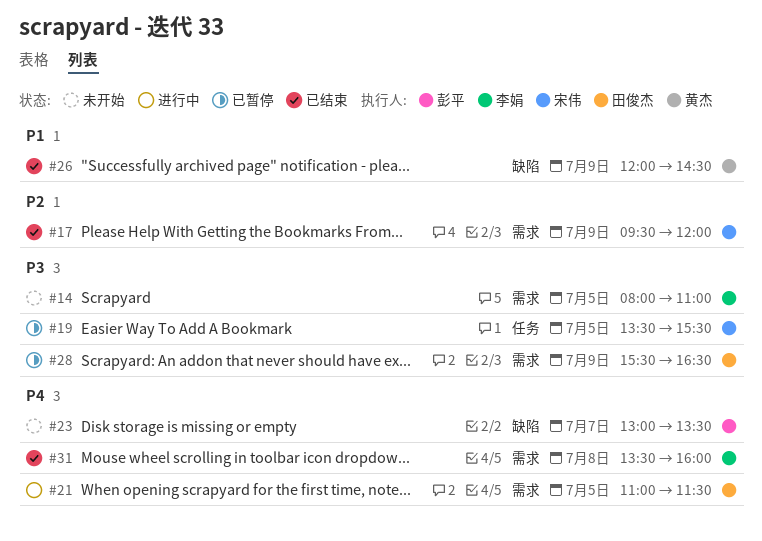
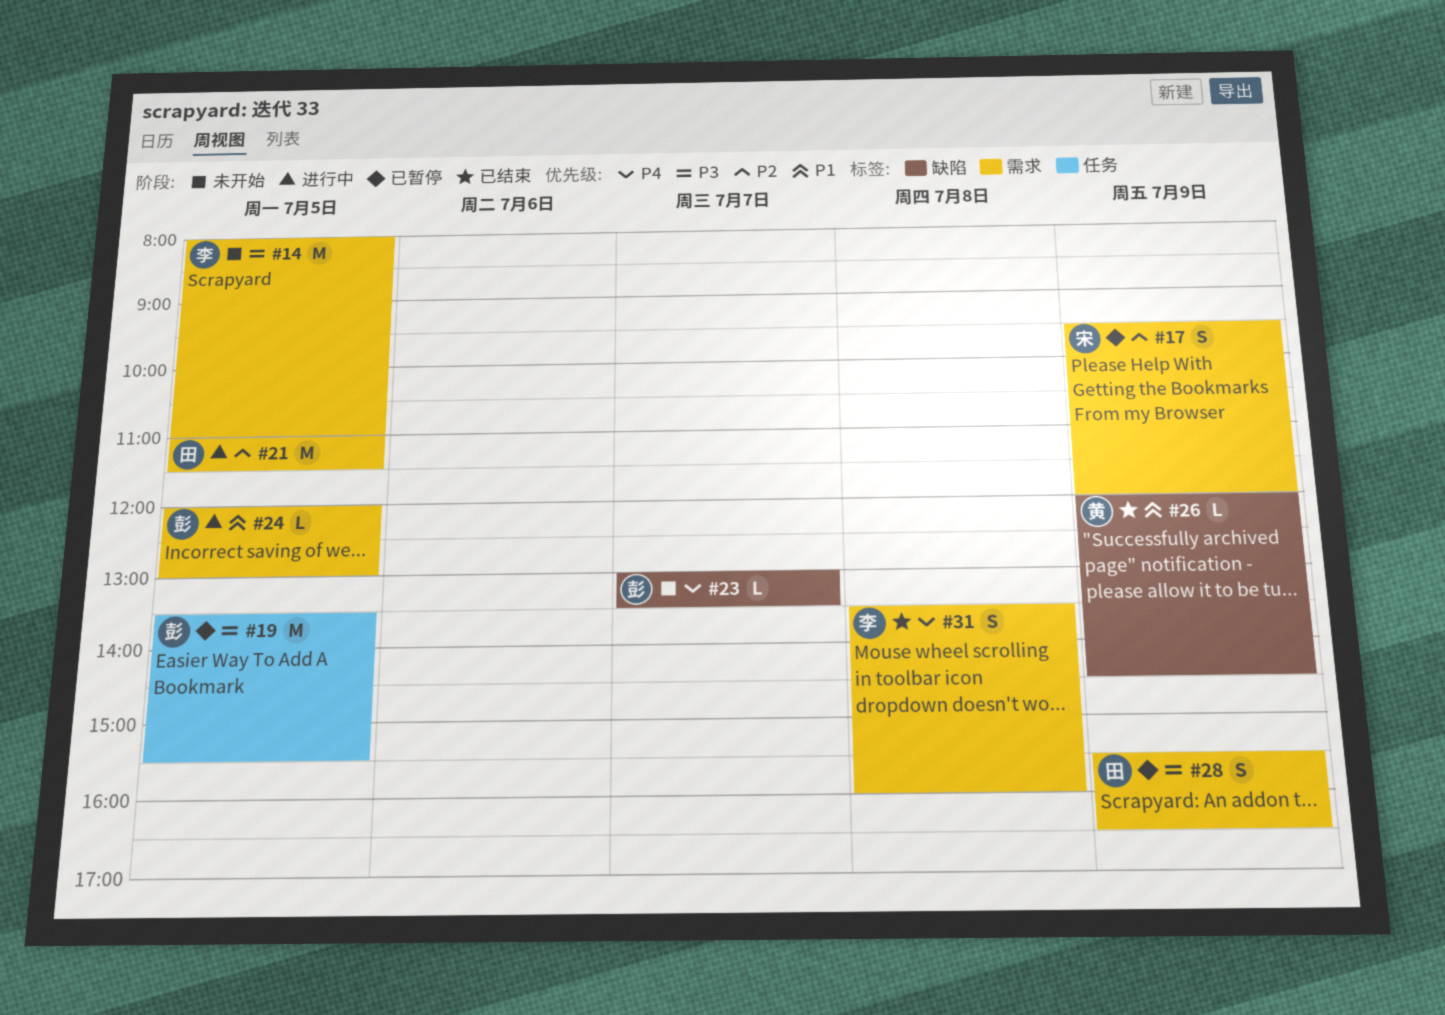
#17, status: 已结束 -> 已暂停
#19, owner: 宋伟 -> 彭平
#21, priority: P4 -> P2
#24: none -> present

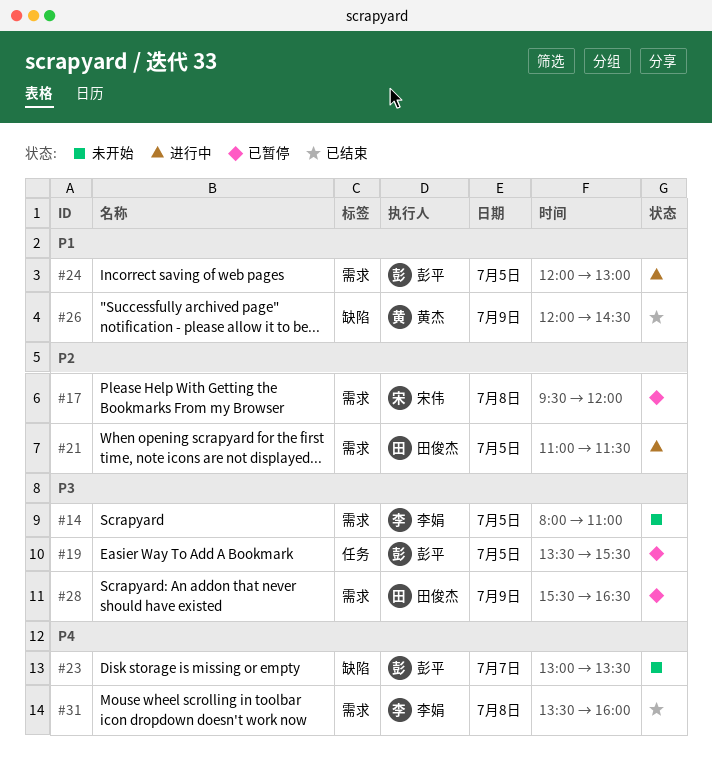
#17, day: Jul 9 -> Jul 8

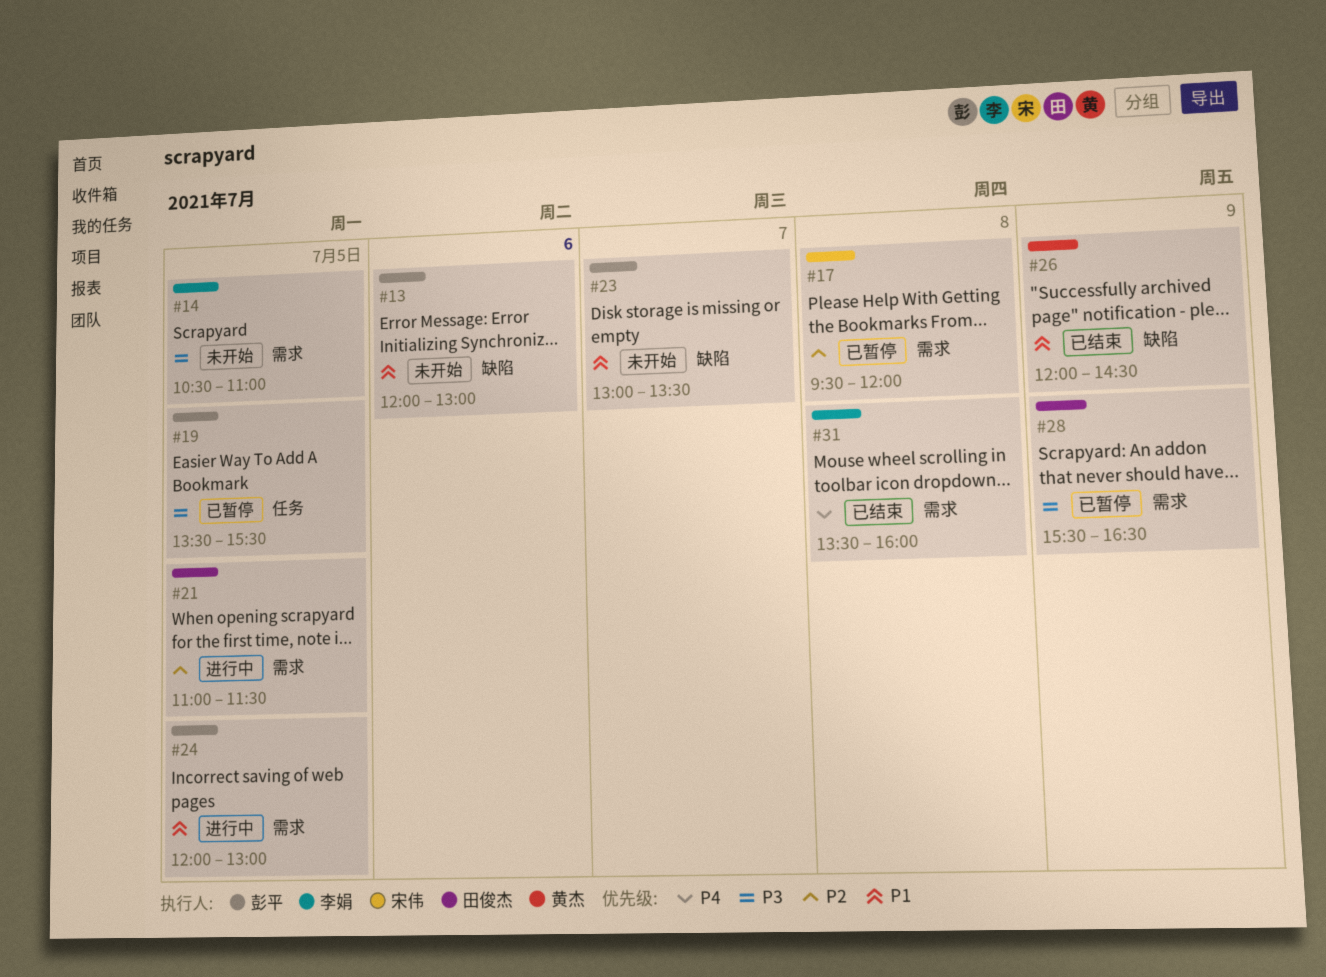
#13: none -> present
#14, begins: 08:00 -> 10:30
#23, priority: P4 -> P1

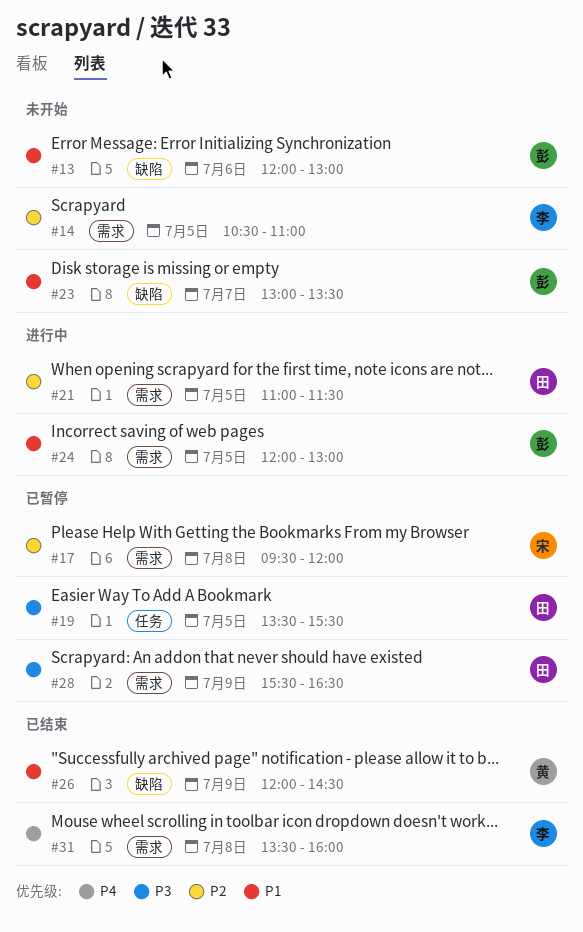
#14, priority: P3 -> P2
#19, owner: 彭平 -> 田俊杰

